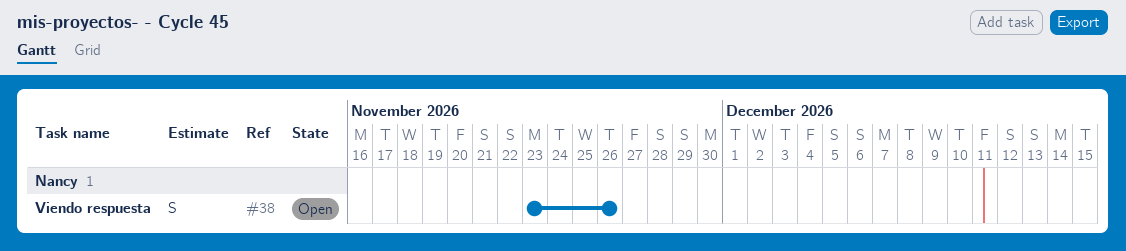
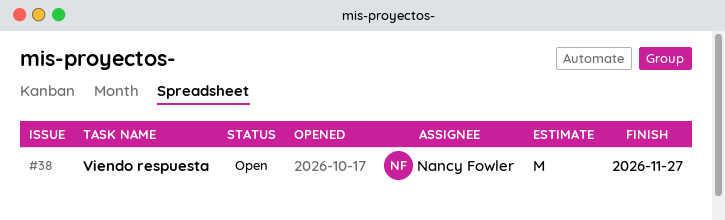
#38, estimate: S -> M
#38, due: Nov 26 -> Nov 27

